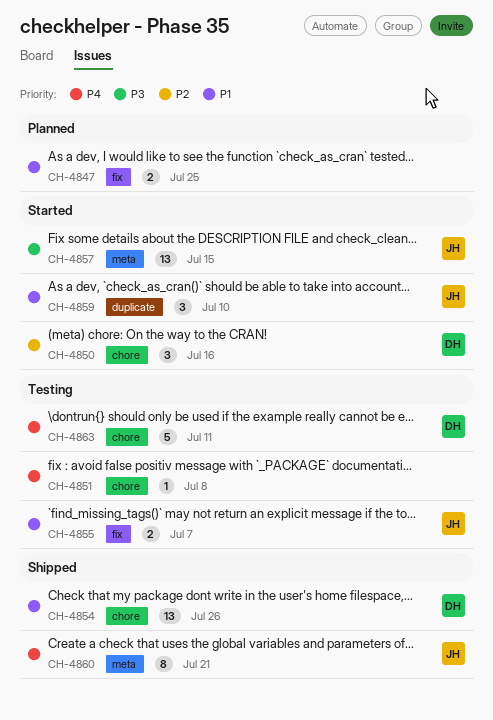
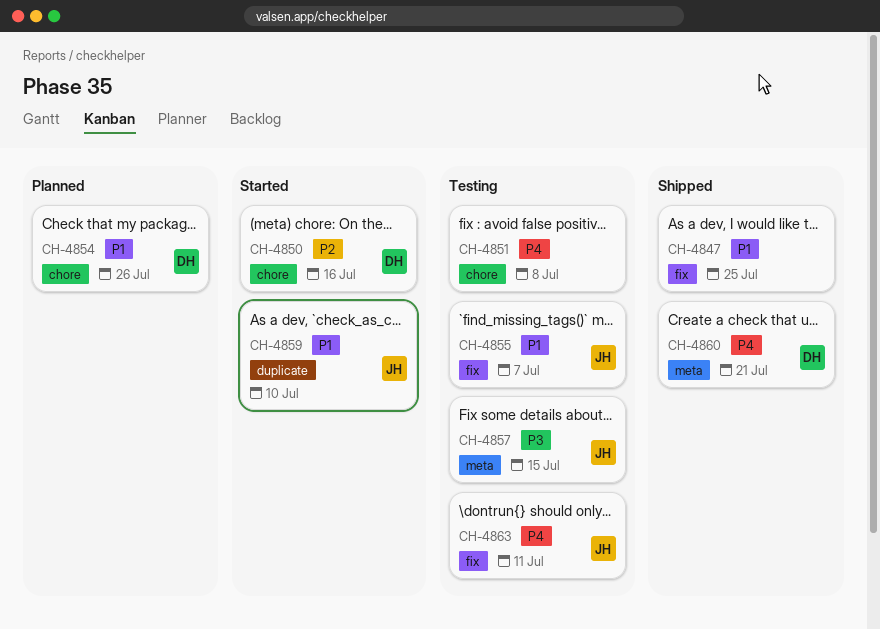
CH-4847, status: Planned -> Shipped
CH-4854, status: Shipped -> Planned
CH-4857, status: Started -> Testing
CH-4860, owner: JH -> DH
CH-4863, owner: DH -> JH
CH-4863, label: chore -> fix

